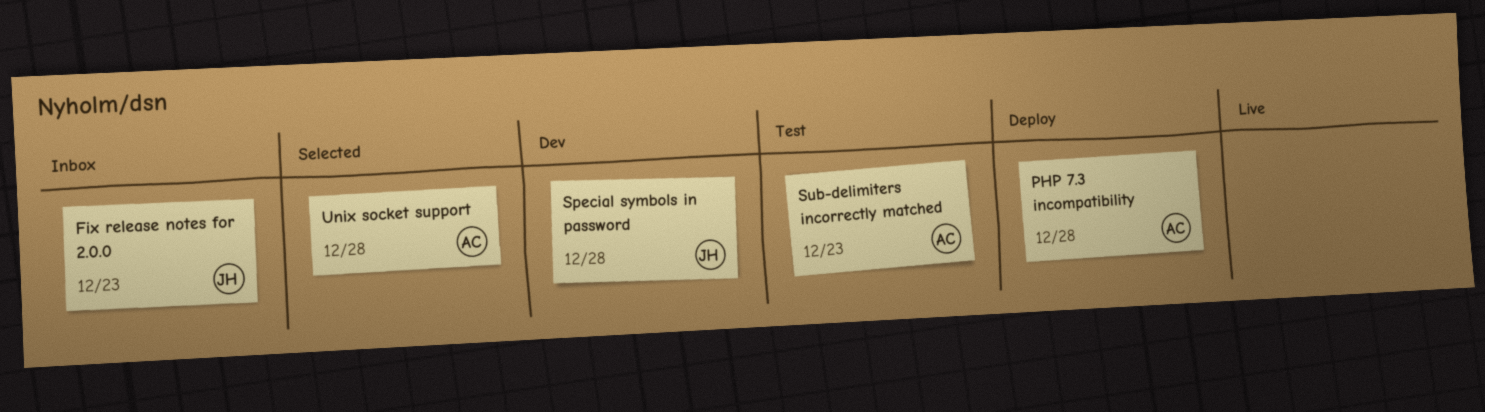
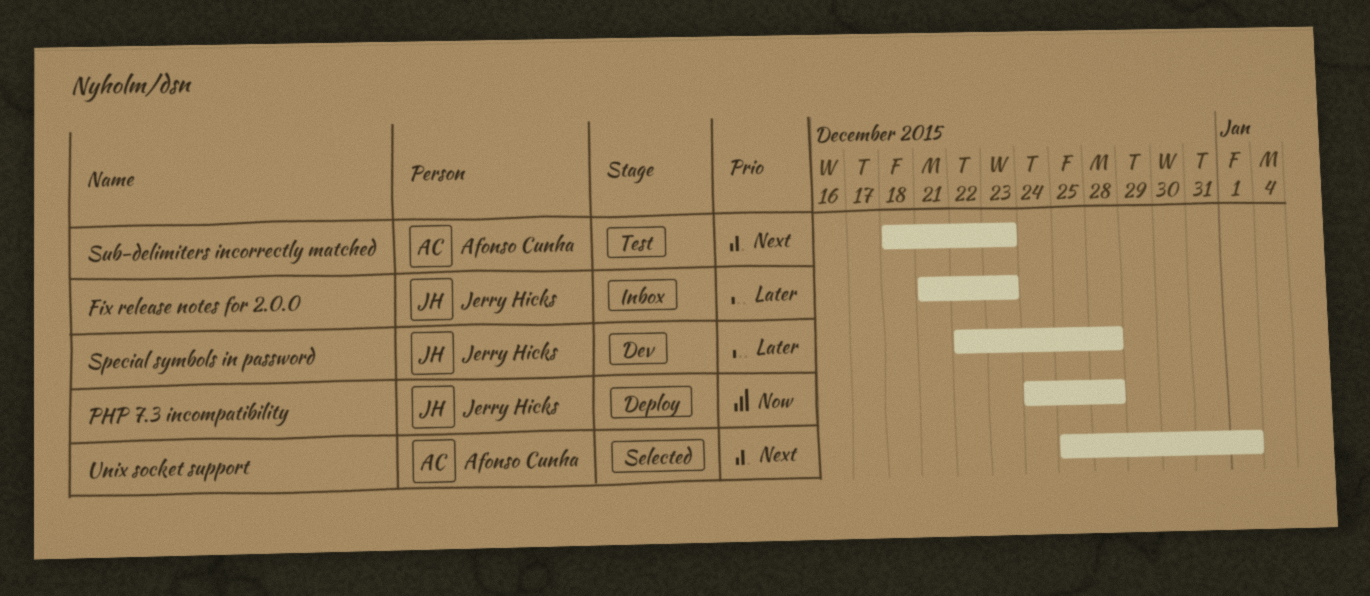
PHP 7.3 incompatibility, owner: Afonso Cunha -> Jerry Hicks
Unix socket support, due: Dec 28 -> Jan 1

